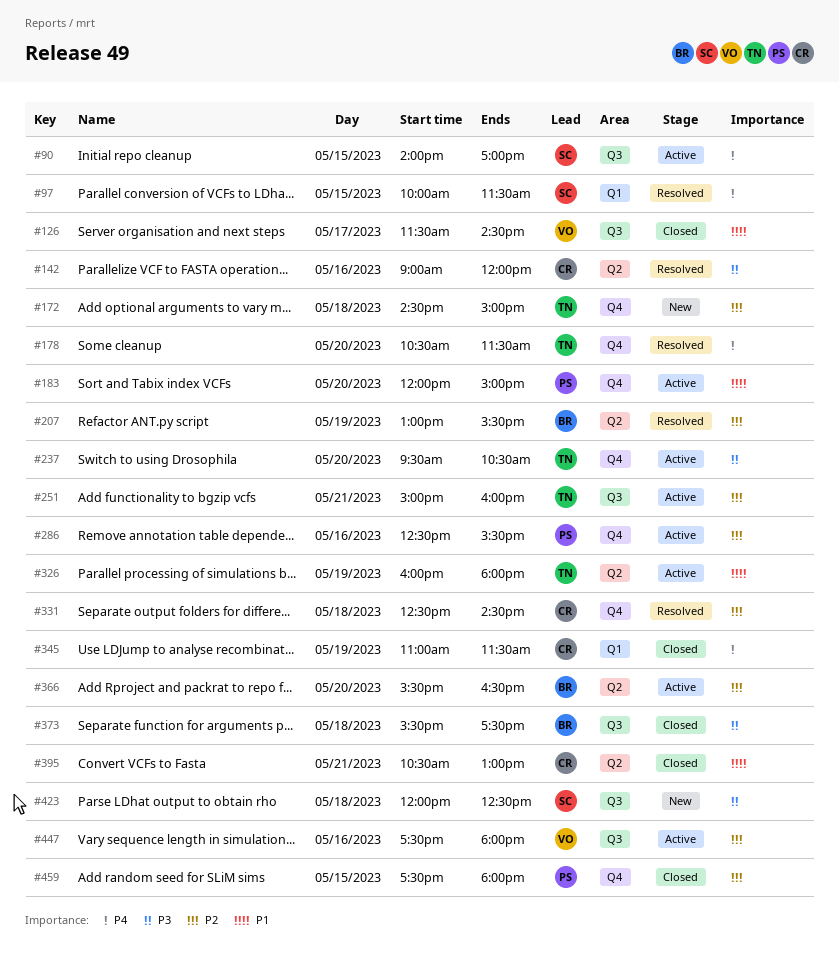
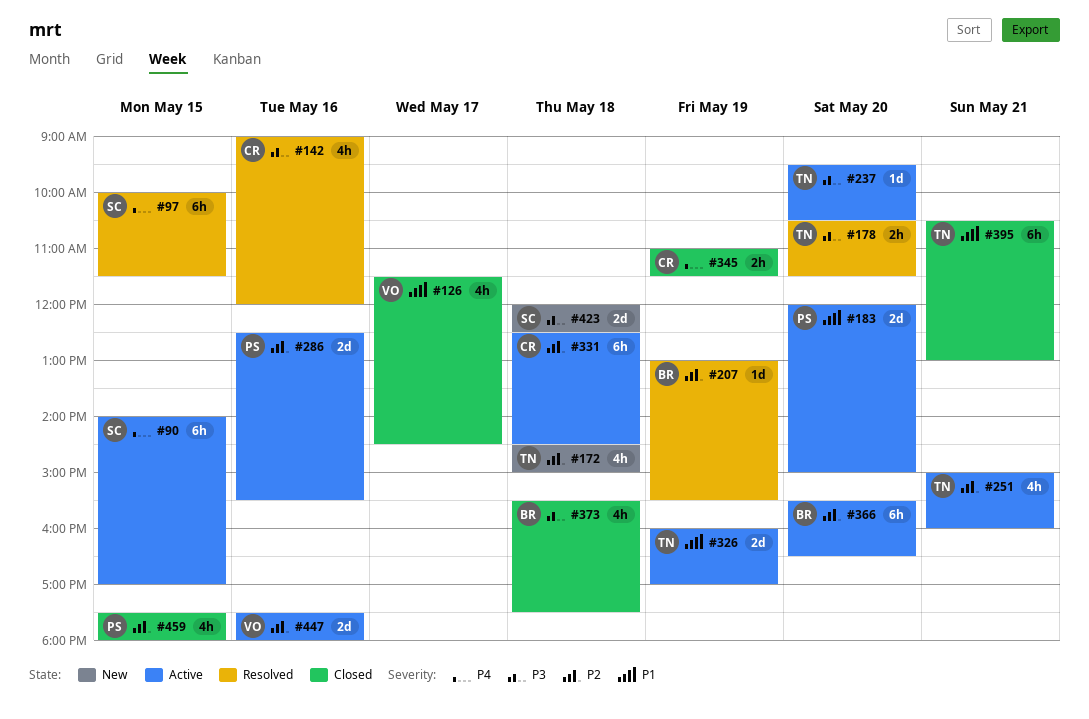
#178, priority: P4 -> P3
#326, ends: 18:00 -> 17:00
#331, status: Resolved -> Active
#395, owner: CR -> TN

